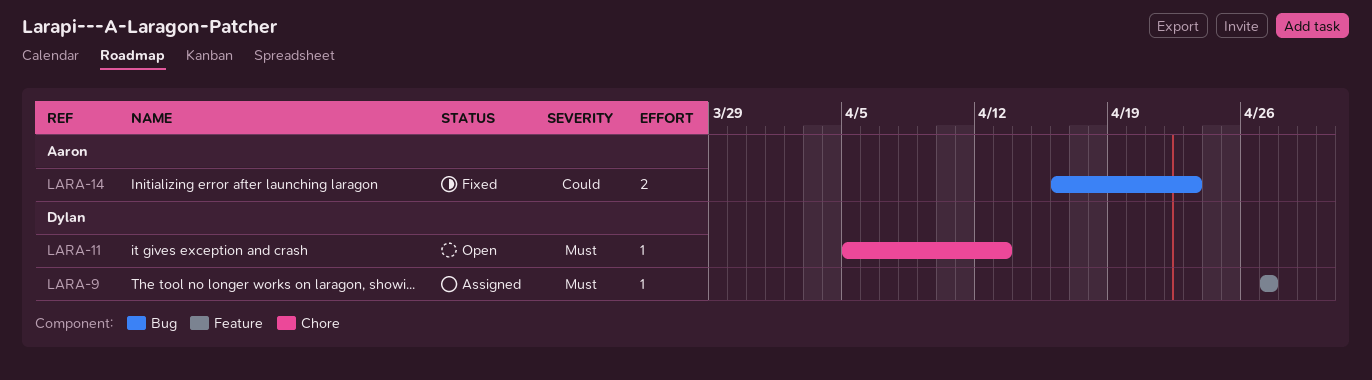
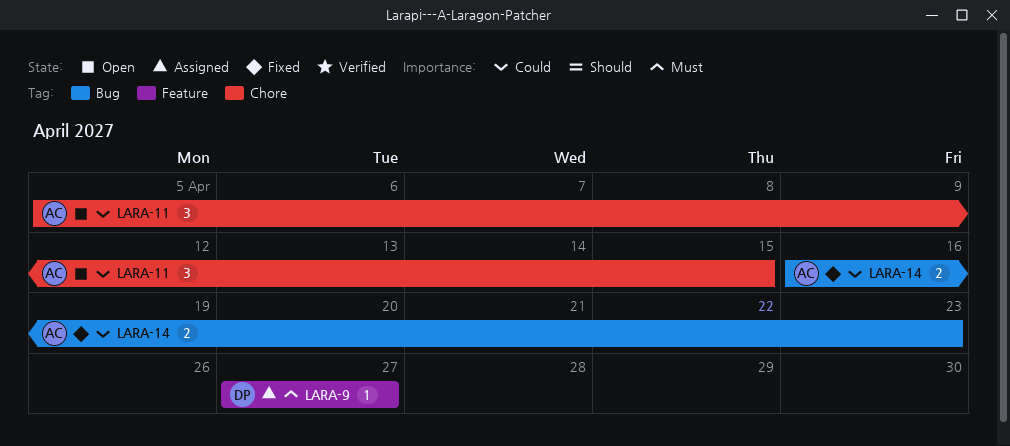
LARA-11, owner: Dylan -> Aaron
LARA-11, priority: Must -> Could
LARA-11, estimate: 1 -> 3
LARA-11, due: Apr 13 -> Apr 15

